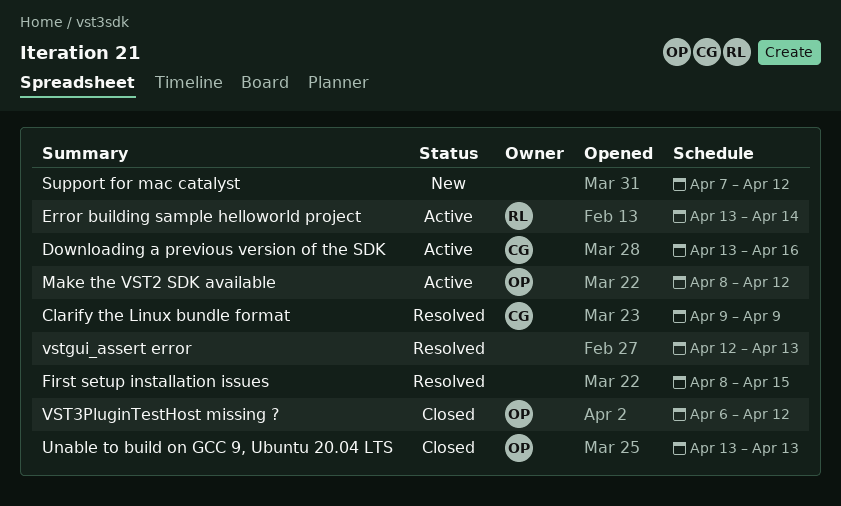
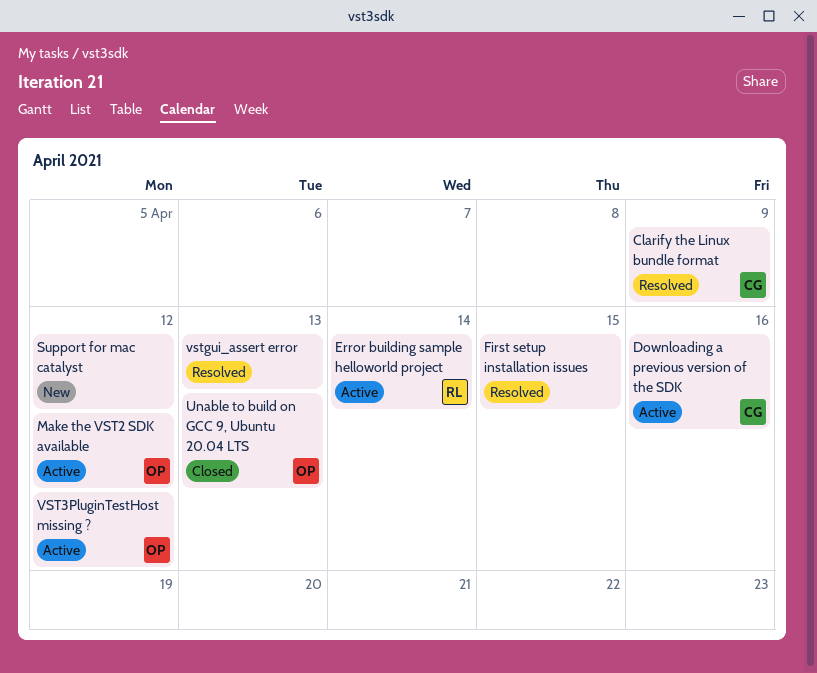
VST3PluginTestHost missing ?, status: Closed -> Active

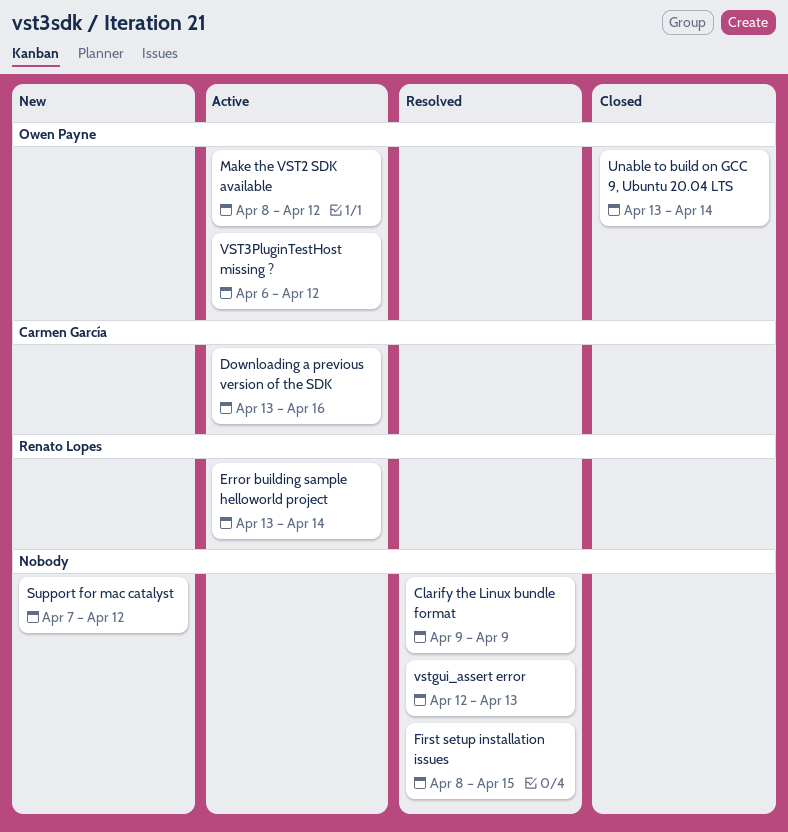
Clarify the Linux bundle format, owner: Carmen García -> none
Unable to build on GCC 9, Ubuntu 20.04 LTS, due: Apr 13 -> Apr 14

